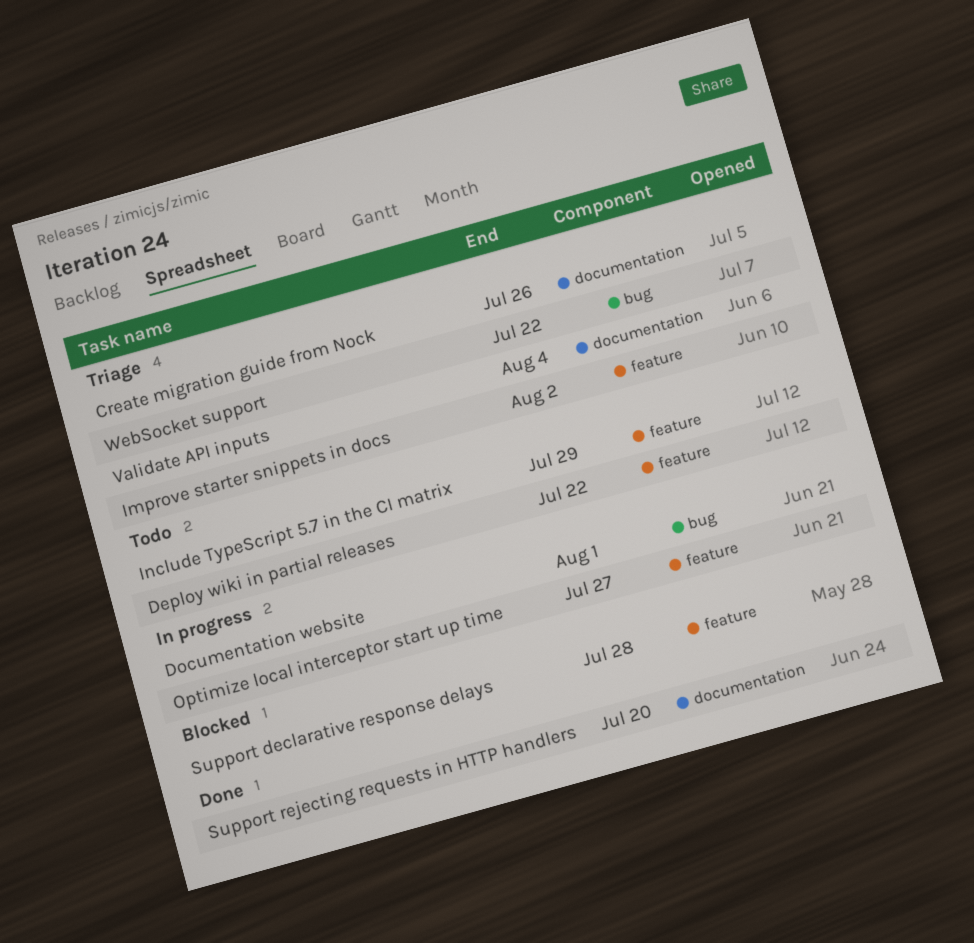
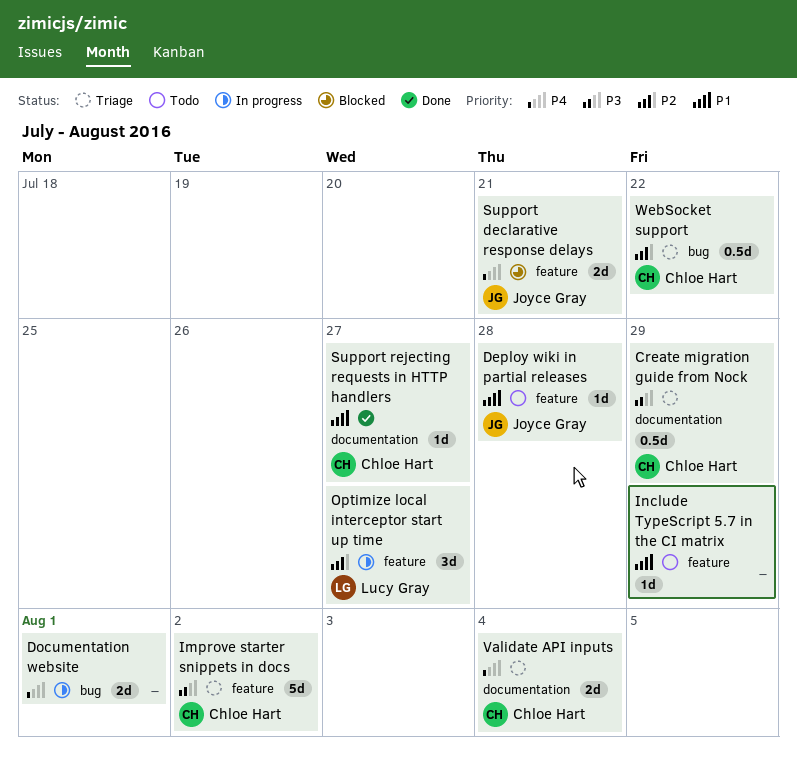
Create migration guide from Nock, due: Jul 26 -> Jul 29
Deploy wiki in partial releases, due: Jul 22 -> Jul 28
Support declarative response delays, due: Jul 28 -> Jul 21
Support rejecting requests in HTTP handlers, due: Jul 20 -> Jul 27

